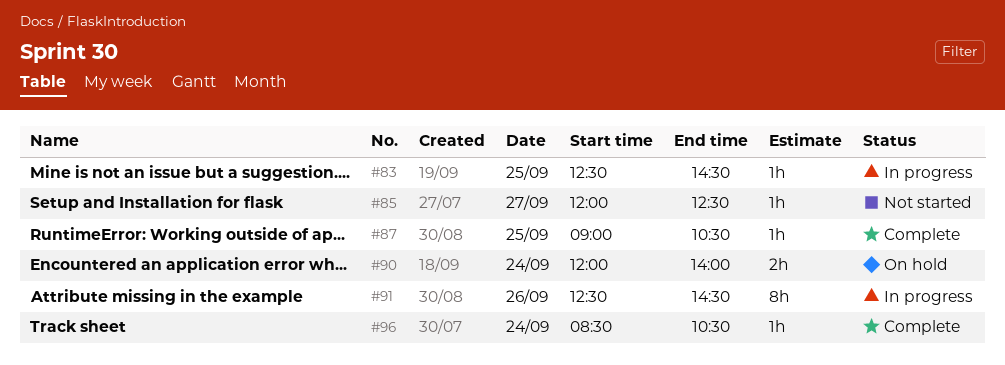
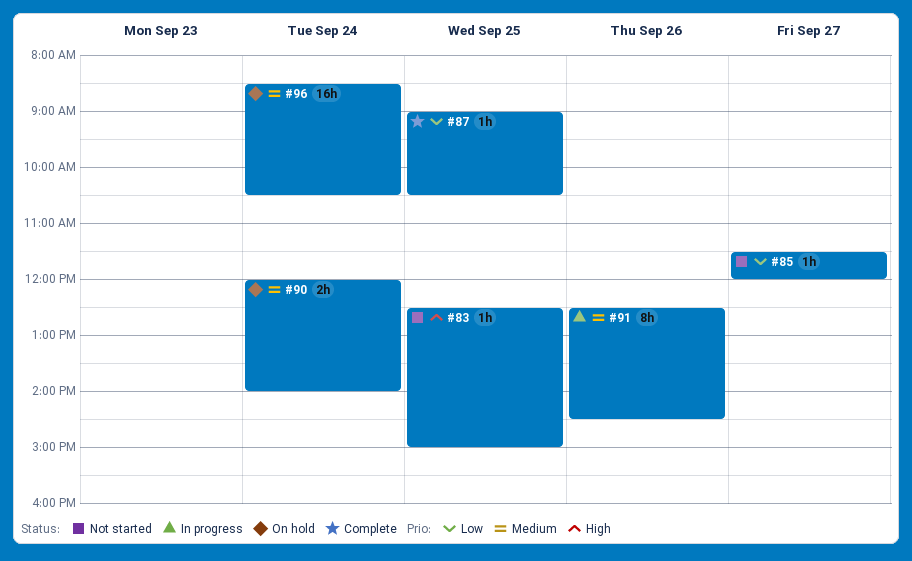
#83, status: In progress -> Not started
#83, ends: 14:30 -> 15:00
#85, begins: 12:00 -> 11:30
#85, ends: 12:30 -> 12:00
#96, status: Complete -> On hold
#96, estimate: 1h -> 16h

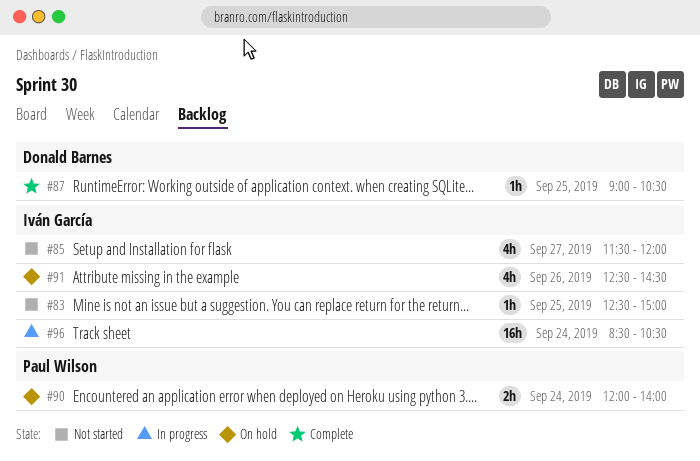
#85, estimate: 1h -> 4h
#91, status: In progress -> On hold
#91, estimate: 8h -> 4h
#96, status: On hold -> In progress

